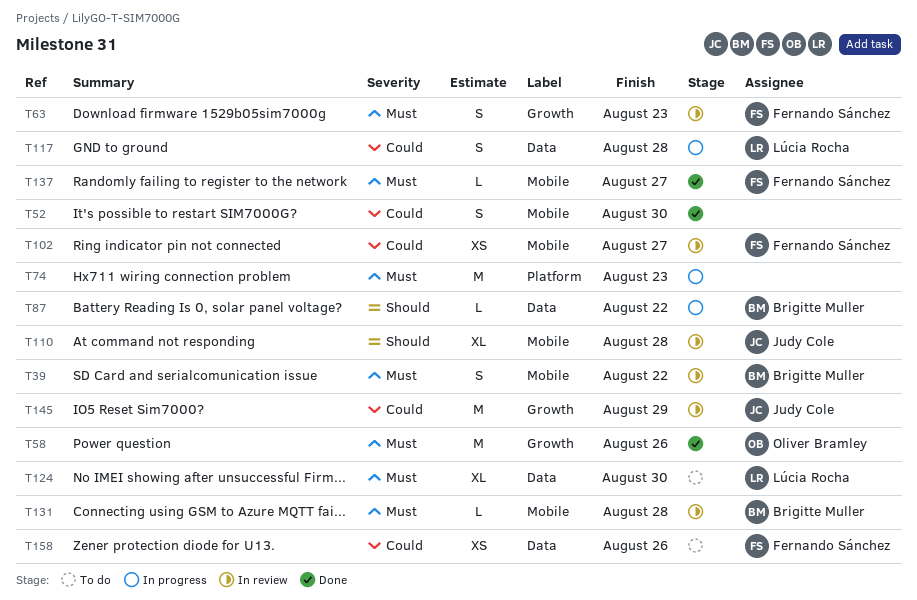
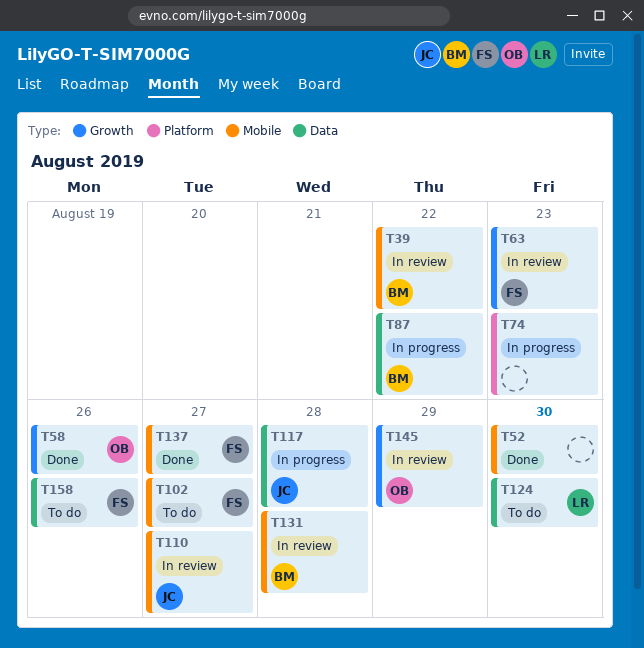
T102, status: In review -> To do
T110, due: Aug 28 -> Aug 27
T117, owner: Lúcia Rocha -> Judy Cole
T145, owner: Judy Cole -> Oliver Bramley

